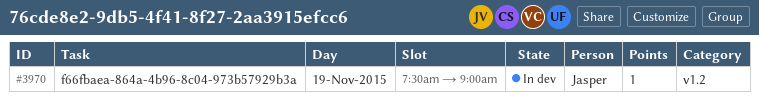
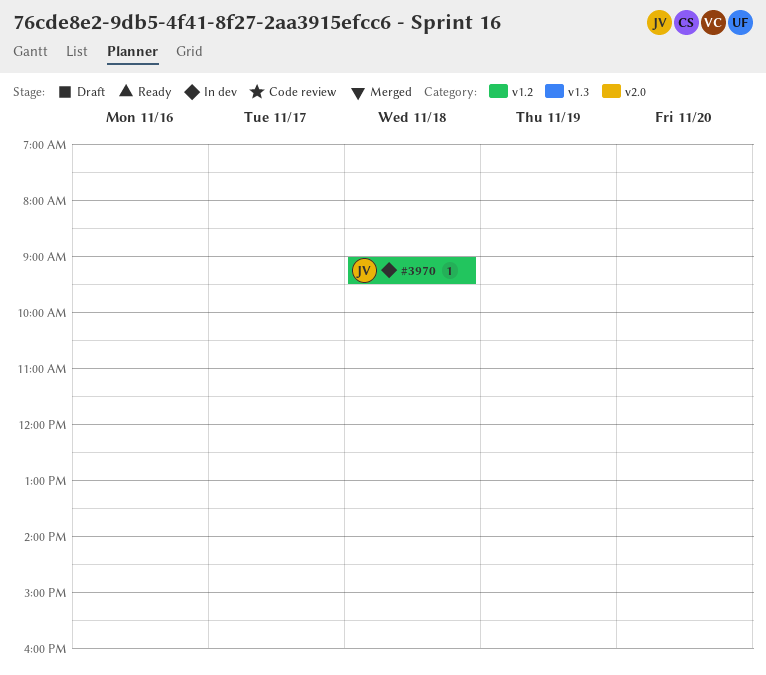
#3970, day: Nov 19 -> Nov 18
#3970, begins: 07:30 -> 09:00
#3970, ends: 09:00 -> 09:30

